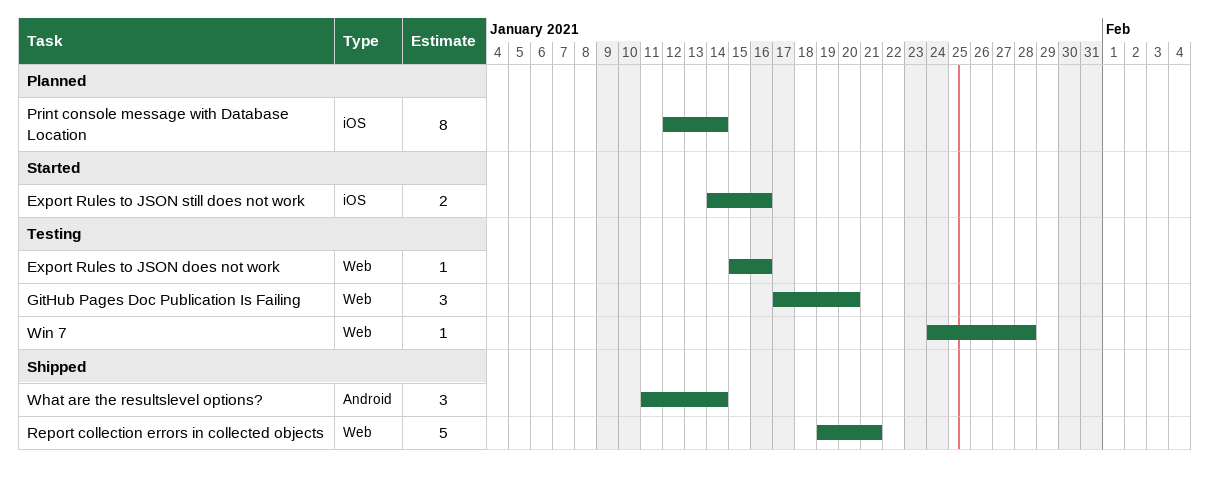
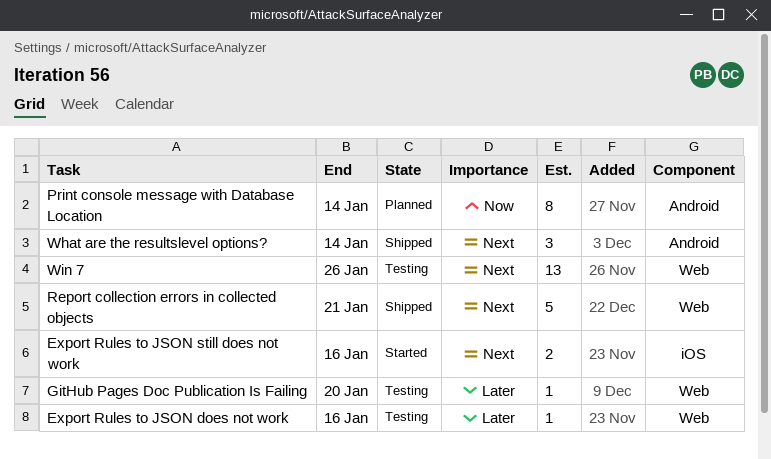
GitHub Pages Doc Publication Is Failing, estimate: 3 -> 1
Print console message with Database Location, label: iOS -> Android
Win 7, estimate: 1 -> 13
Win 7, due: Jan 28 -> Jan 26

